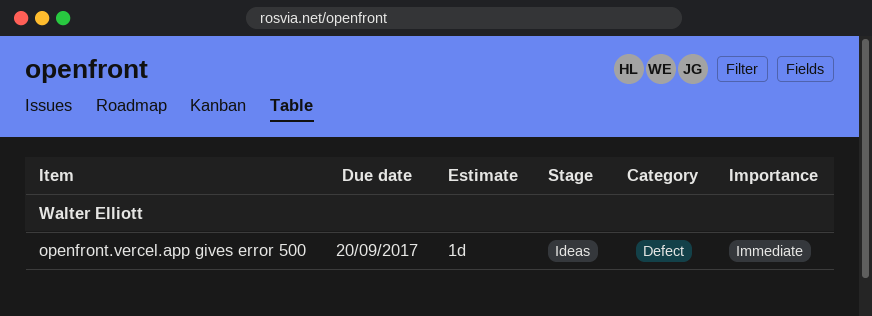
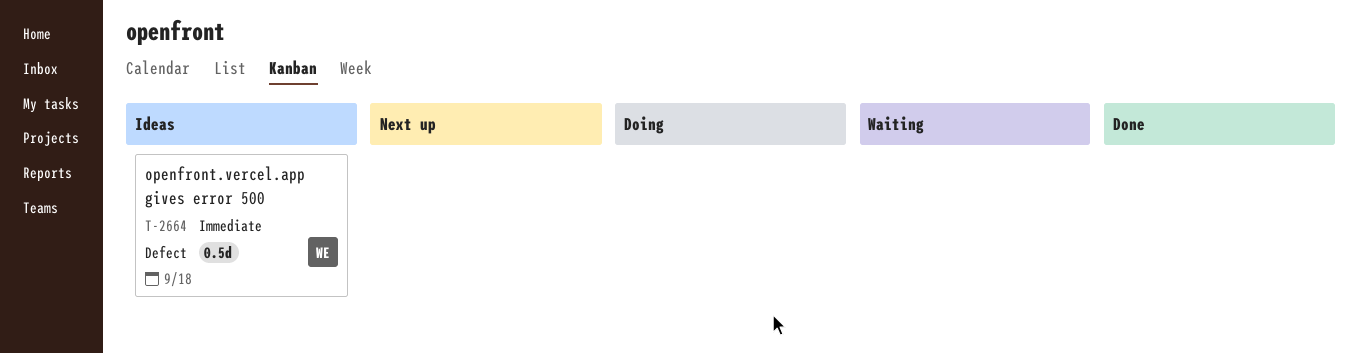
openfront.vercel.app gives error 500, estimate: 1d -> 0.5d
openfront.vercel.app gives error 500, due: Sep 20 -> Sep 18

